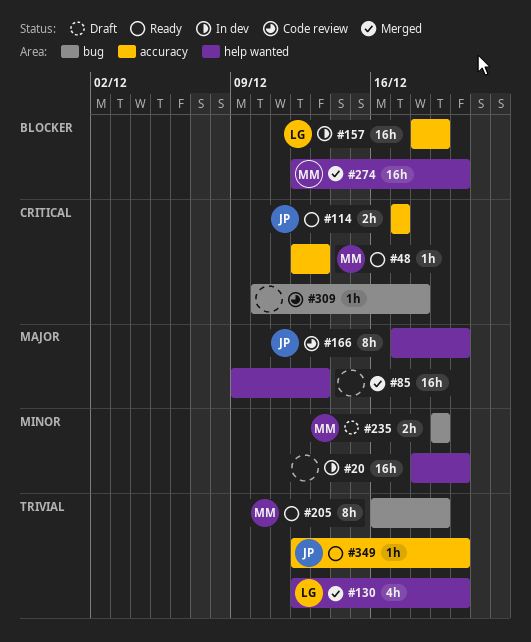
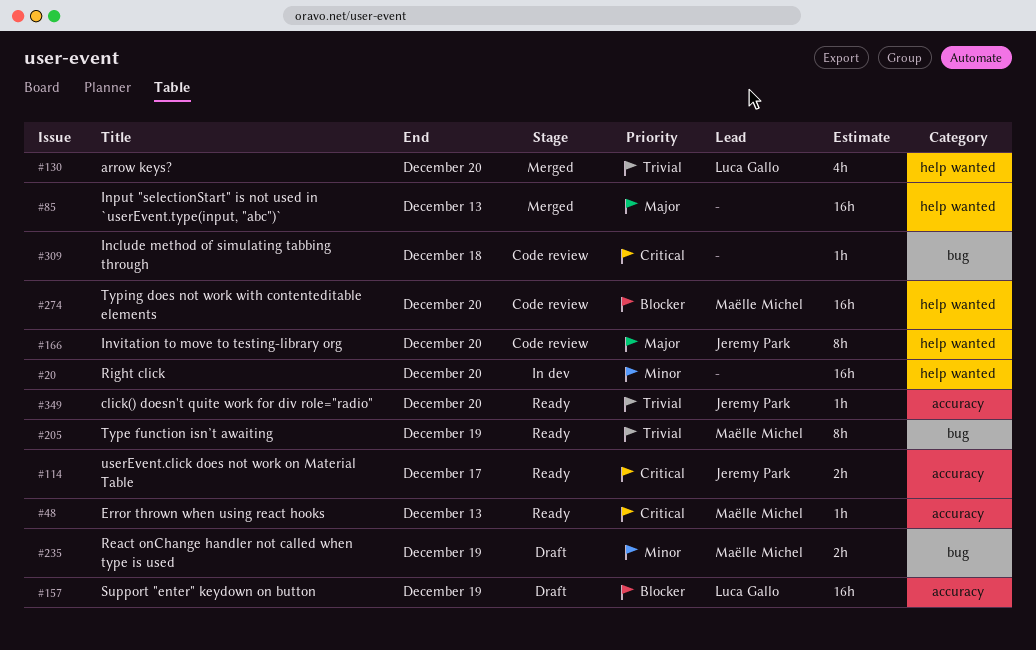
#157, status: In dev -> Draft
#274, status: Merged -> Code review

